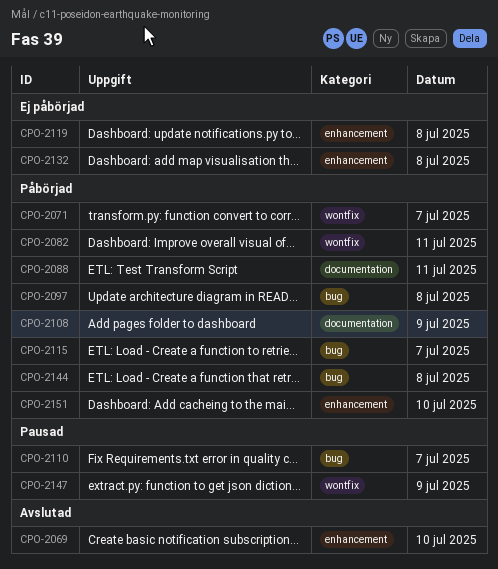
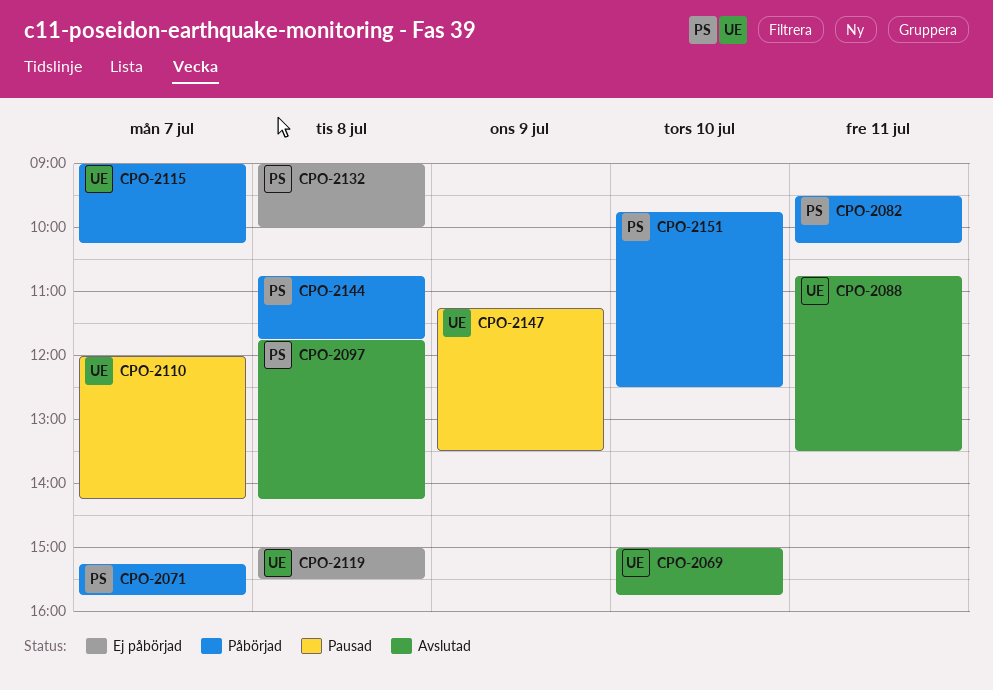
CPO-2088, status: Påbörjad -> Avslutad
CPO-2097, status: Påbörjad -> Avslutad
CPO-2108: present -> none

